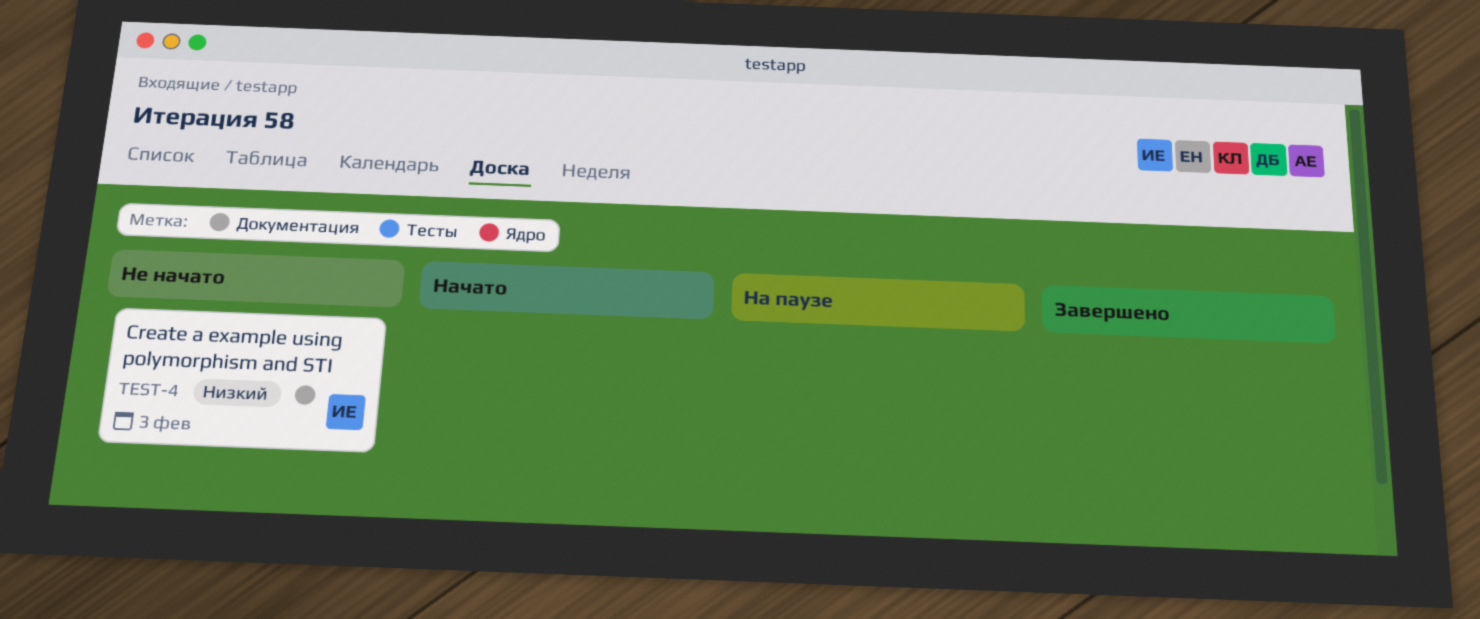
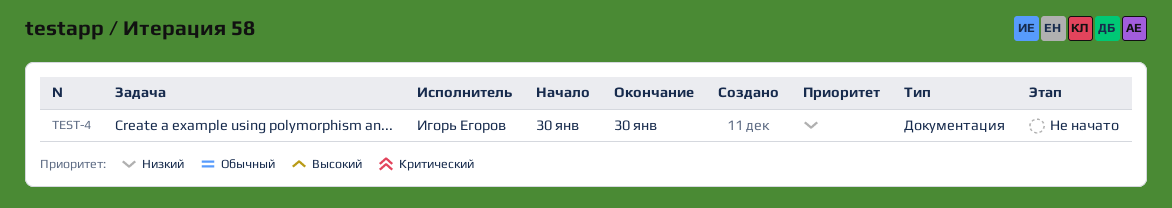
TEST-4, due: Feb 3 -> Jan 30

